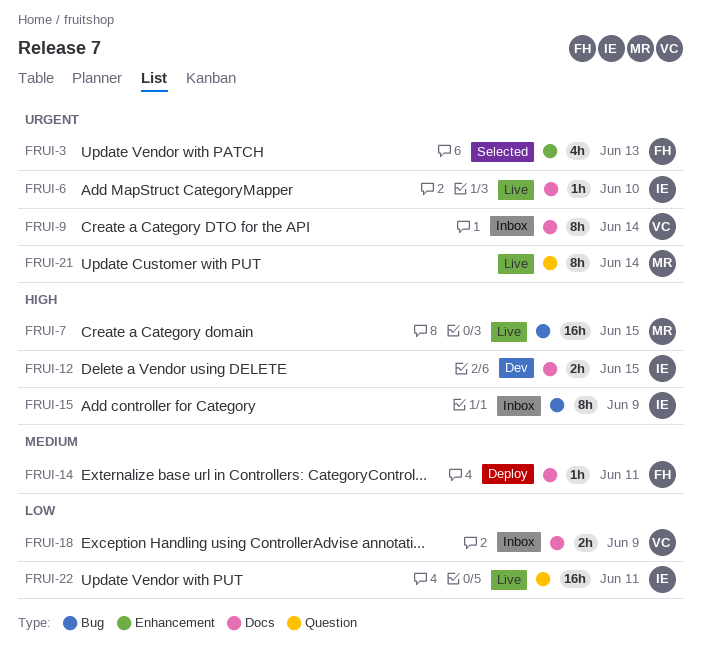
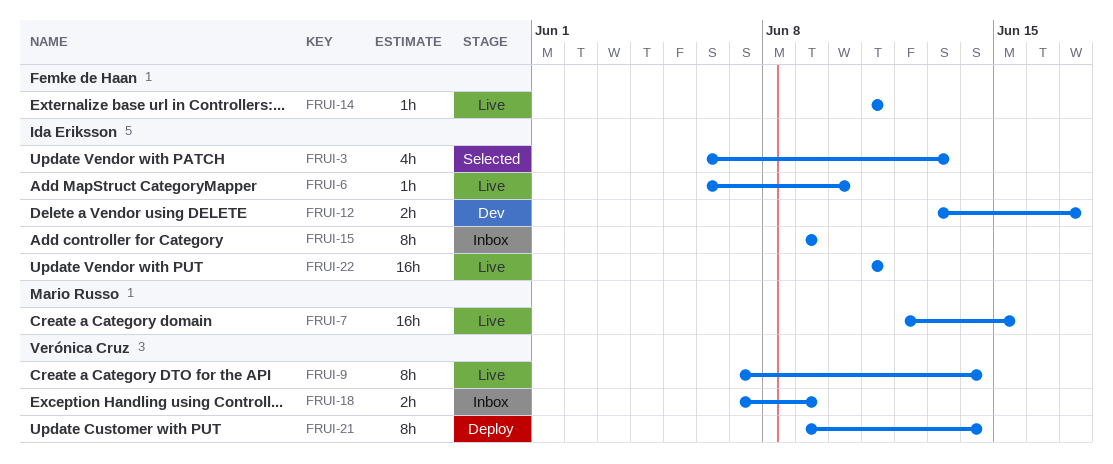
FRUI-3, owner: Femke de Haan -> Ida Eriksson
FRUI-9, status: Inbox -> Live
FRUI-12, due: Jun 15 -> Jun 17
FRUI-14, status: Deploy -> Live
FRUI-21, status: Live -> Deploy
FRUI-21, owner: Mario Russo -> Verónica Cruz

